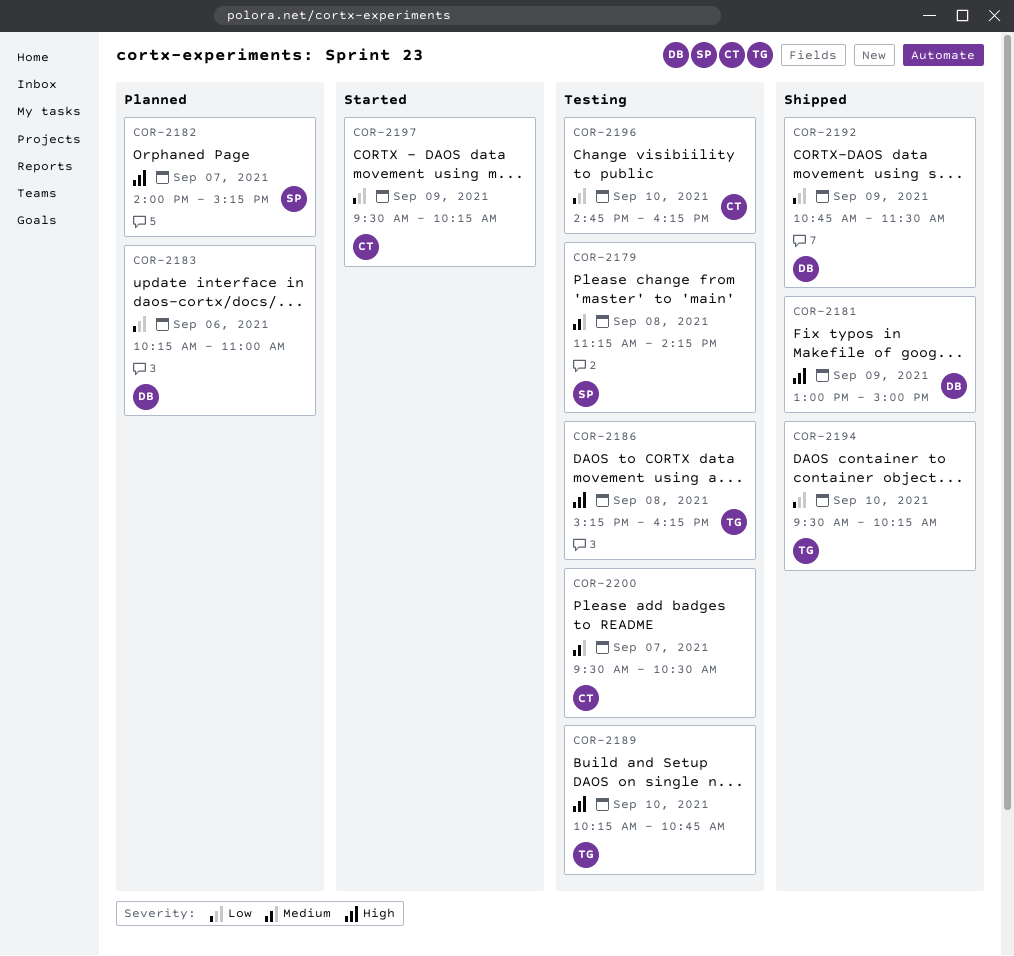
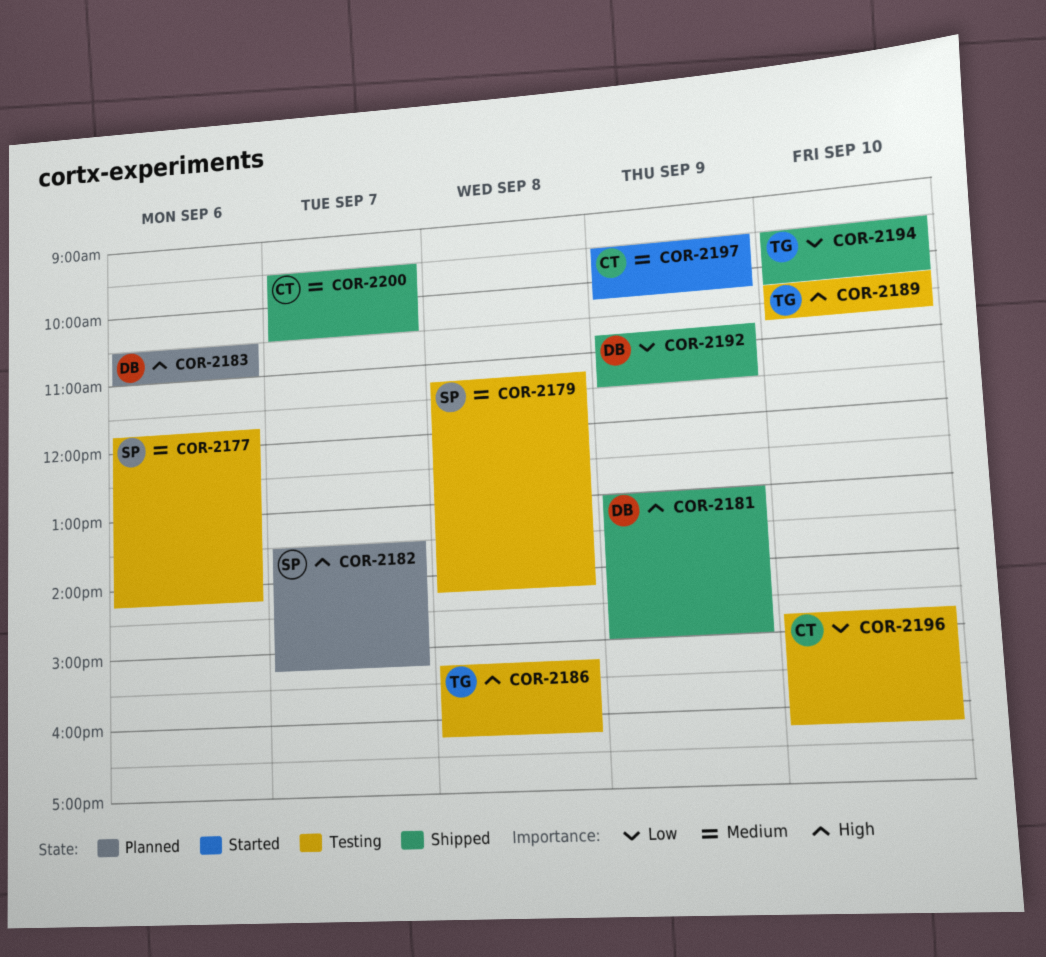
COR-2177: none -> present
COR-2182, begins: 14:00 -> 13:30
COR-2183, priority: Low -> High
COR-2183, begins: 10:15 -> 10:30
COR-2197, priority: Low -> Medium
COR-2200, status: Testing -> Shipped

